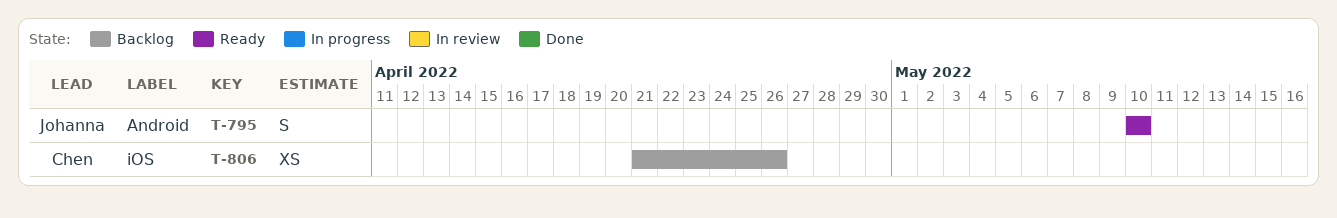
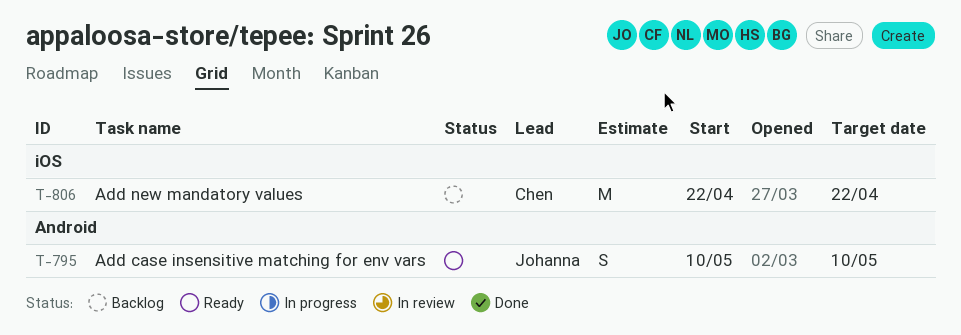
T-806, estimate: XS -> M
T-806, start: Apr 21 -> Apr 22
T-806, due: Apr 26 -> Apr 22

